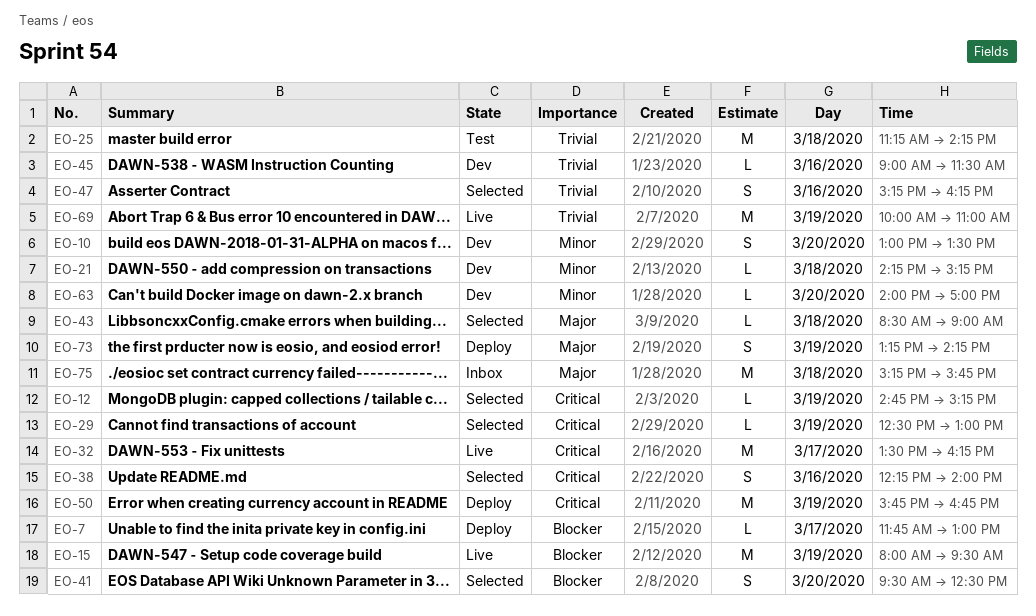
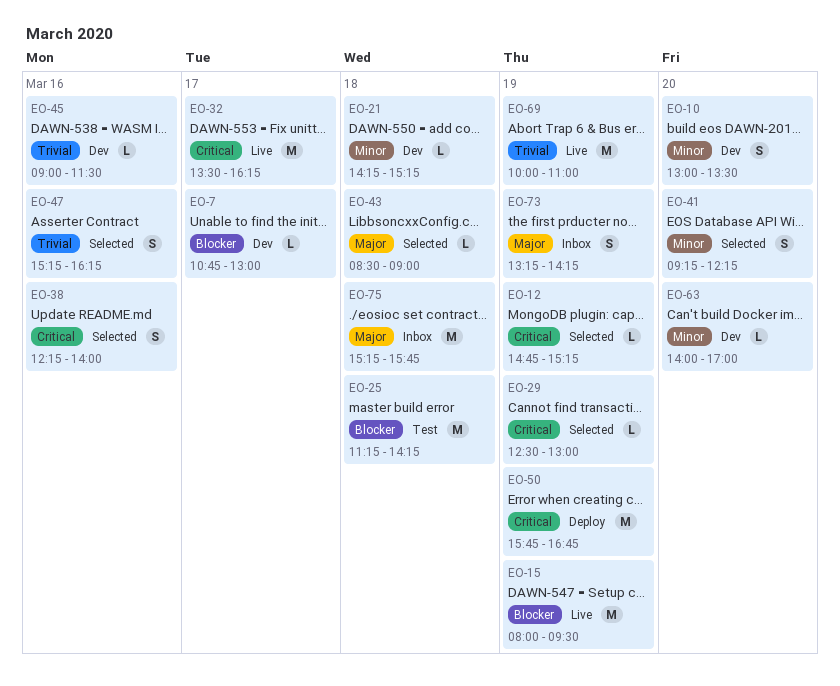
EO-7, status: Deploy -> Dev
EO-7, begins: 11:45 -> 10:45
EO-25, priority: Trivial -> Blocker
EO-41, priority: Blocker -> Minor
EO-41, begins: 09:30 -> 09:15
EO-41, ends: 12:30 -> 12:15
EO-73, status: Deploy -> Inbox

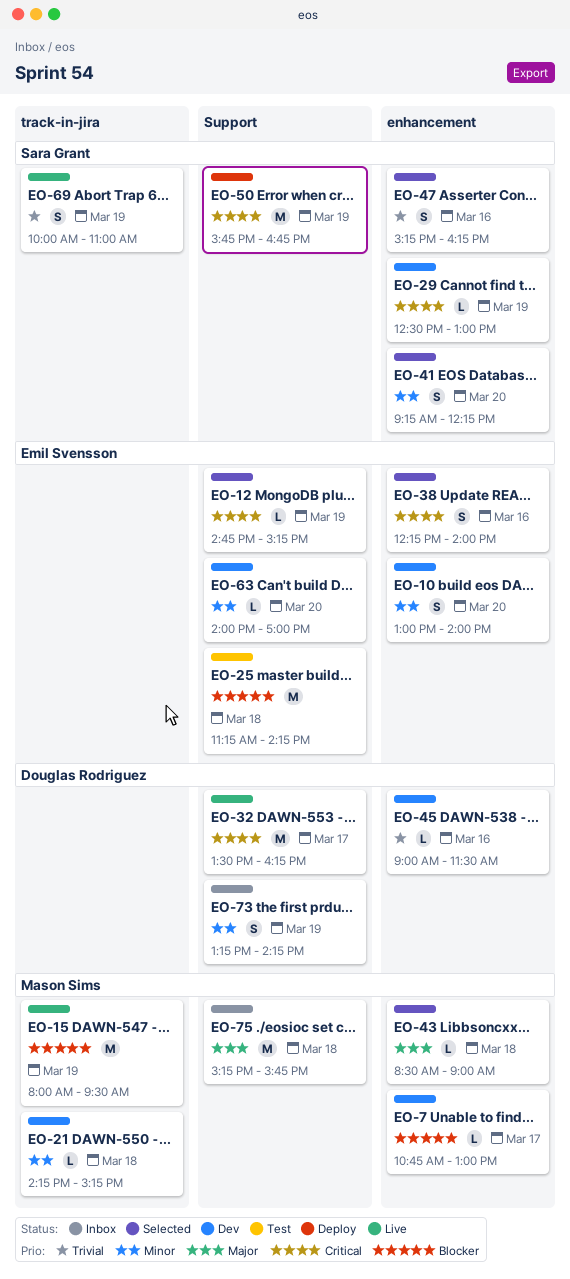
EO-10, ends: 13:30 -> 14:00
EO-29, status: Selected -> Dev
EO-69, estimate: M -> S
EO-73, priority: Major -> Minor

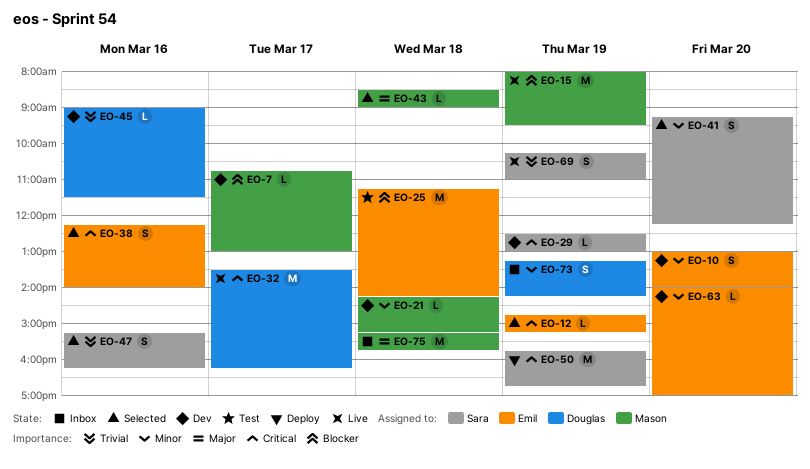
EO-69, begins: 10:00 -> 10:15

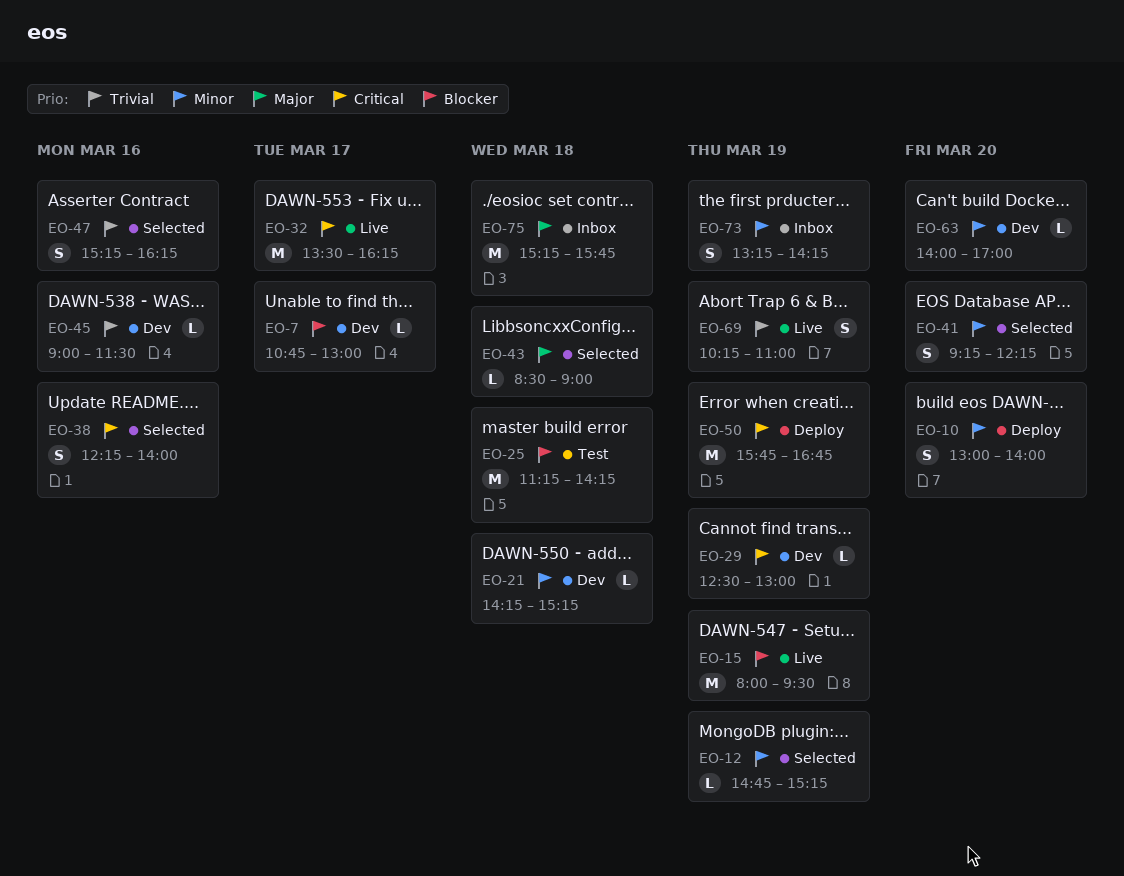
EO-10, status: Dev -> Deploy
EO-12, priority: Critical -> Minor

